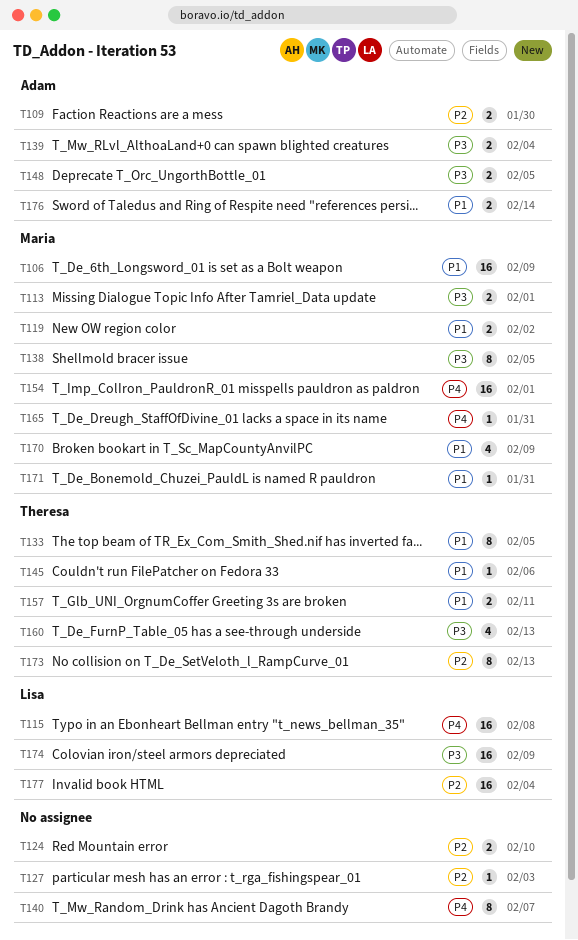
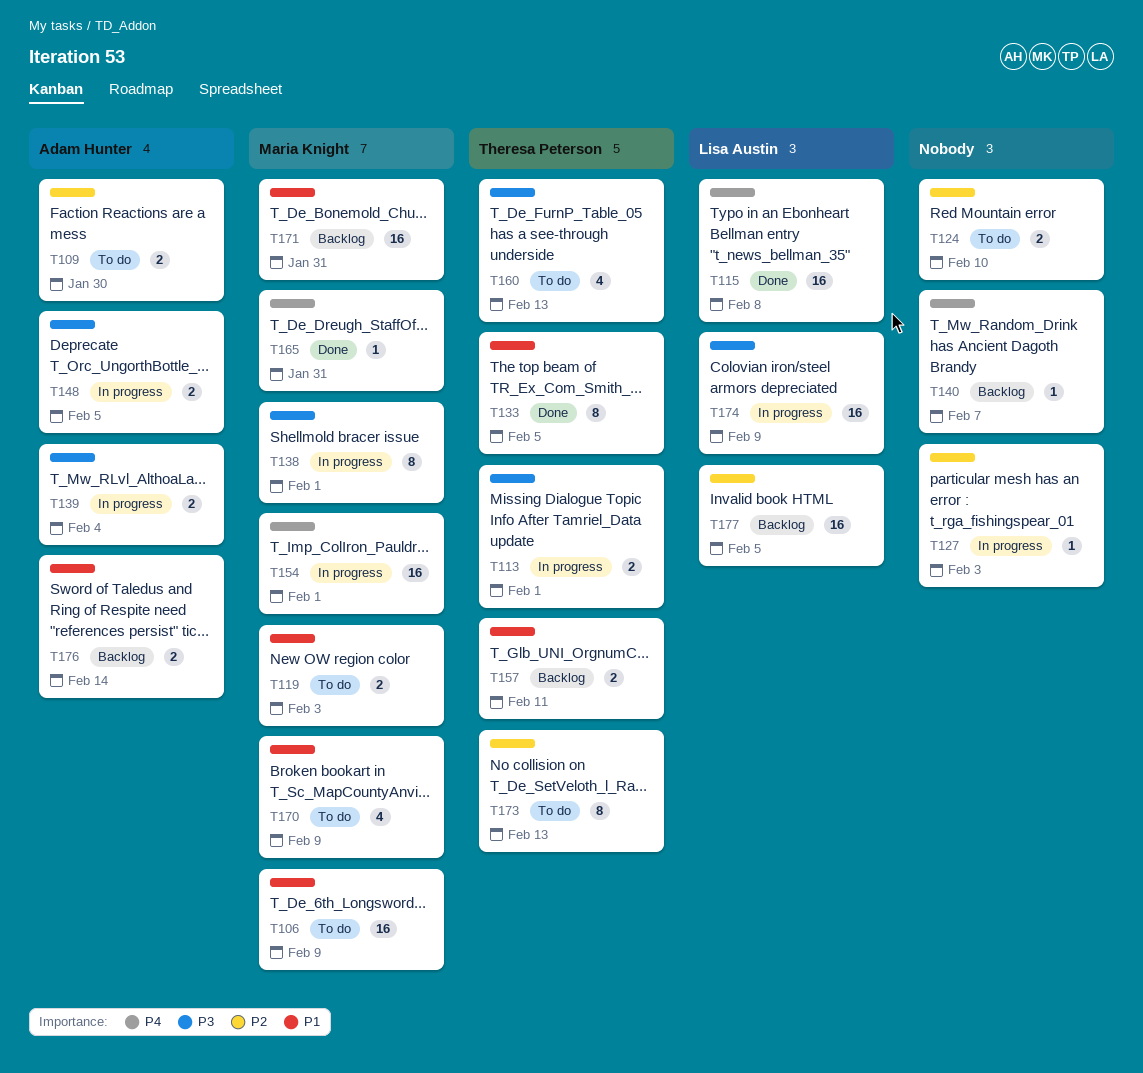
T113, owner: Maria Knight -> Theresa Peterson
T119, due: Feb 2 -> Feb 3
T138, due: Feb 5 -> Feb 1
T140, estimate: 8 -> 1
T145: present -> none
T171, estimate: 1 -> 16
T177, due: Feb 4 -> Feb 5

